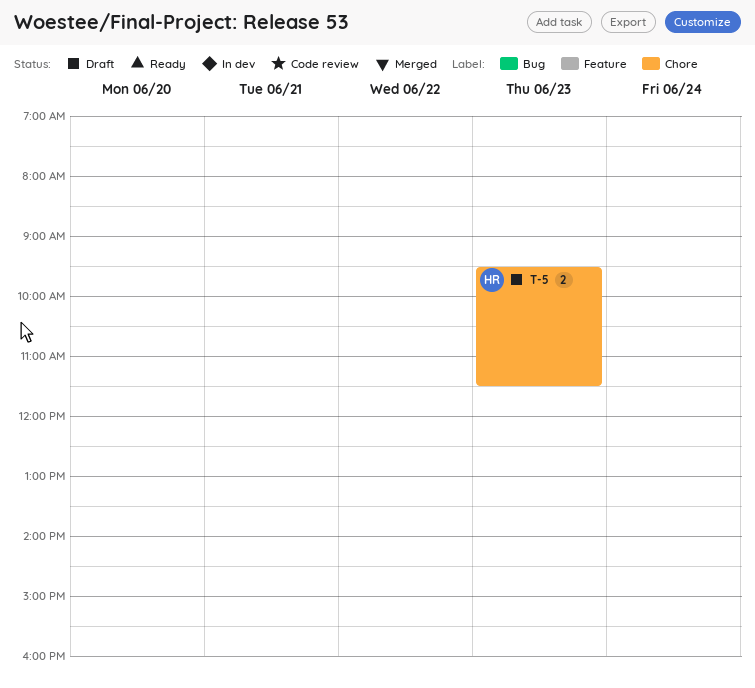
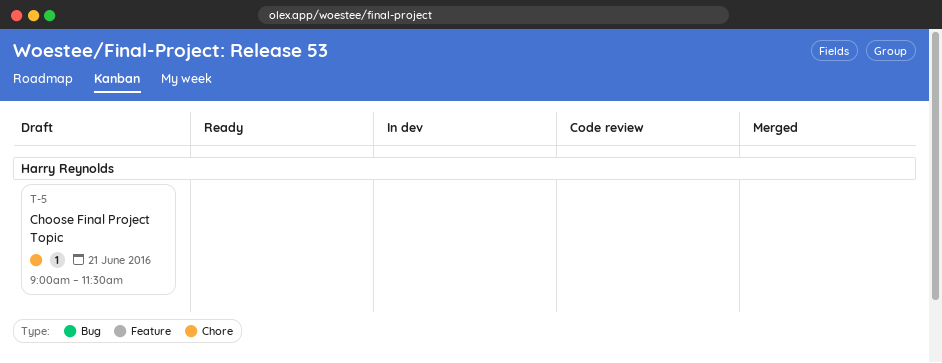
T-5, estimate: 2 -> 1
T-5, day: Jun 23 -> Jun 21
T-5, begins: 09:30 -> 09:00

